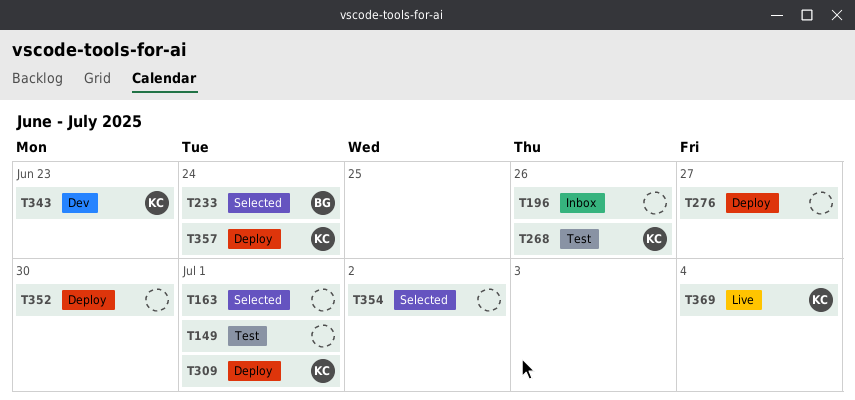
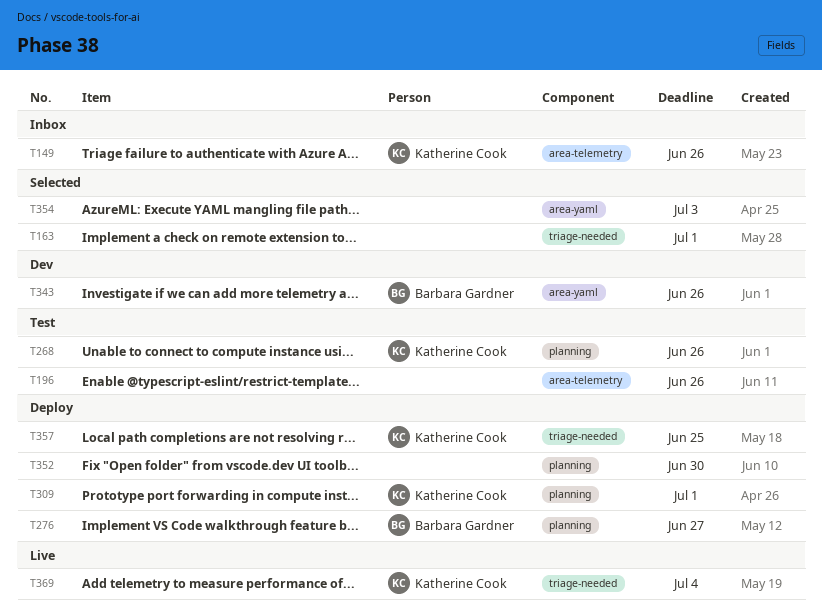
T149, status: Test -> Inbox
T149, owner: none -> Katherine Cook
T149, due: Jul 1 -> Jun 26
T196, status: Inbox -> Test
T233: present -> none
T276, owner: none -> Barbara Gardner
T343, owner: Katherine Cook -> Barbara Gardner
T343, due: Jun 23 -> Jun 26
T354, due: Jul 2 -> Jul 3
T357, due: Jun 24 -> Jun 25

